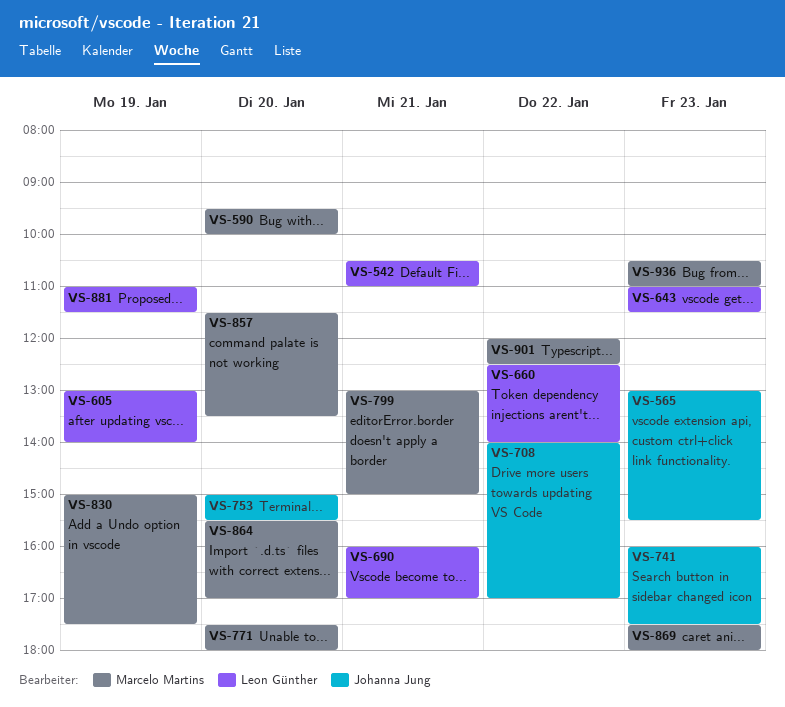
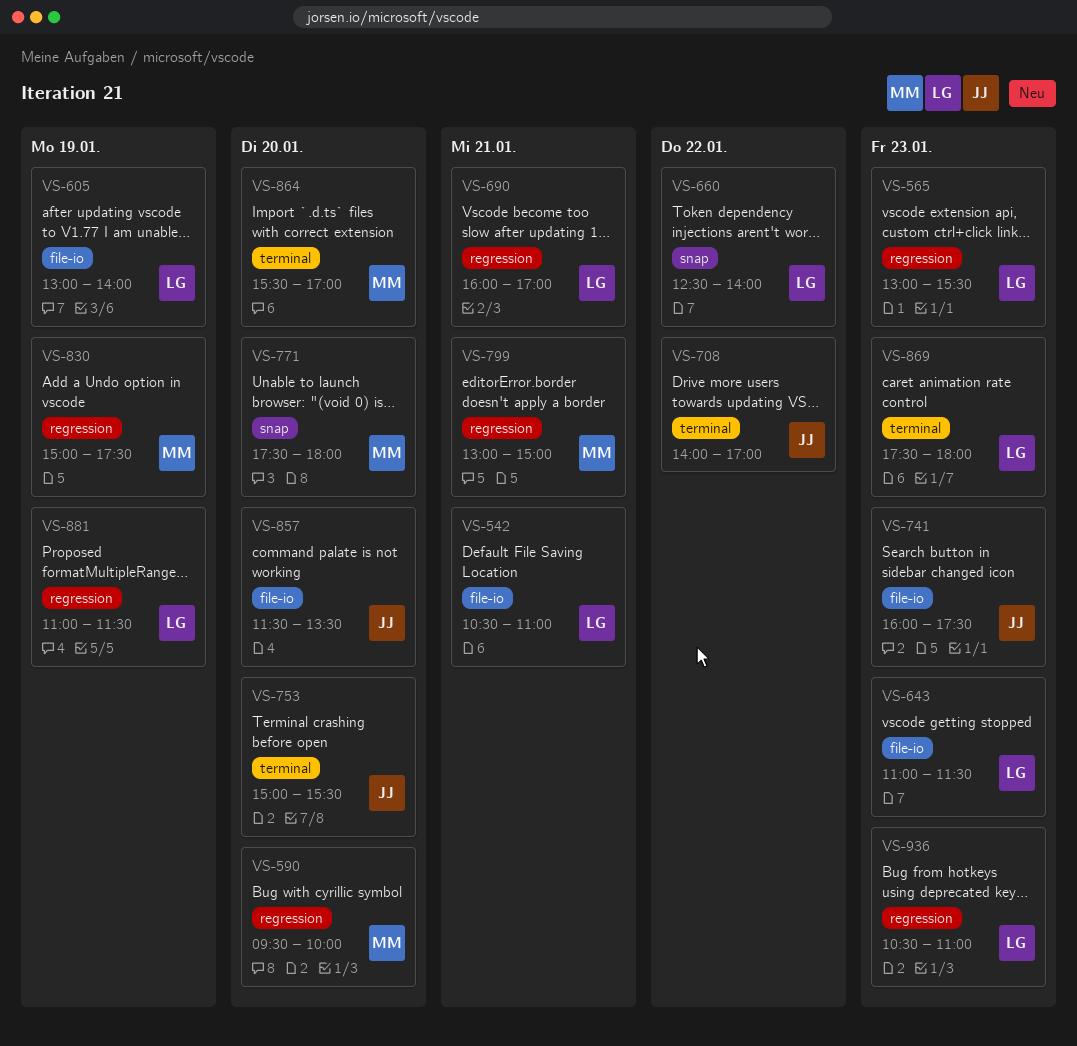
VS-565, owner: Johanna Jung -> Leon Günther
VS-857, owner: Marcelo Martins -> Johanna Jung
VS-869, owner: Marcelo Martins -> Leon Günther
VS-901: present -> none
VS-936, owner: Marcelo Martins -> Leon Günther

